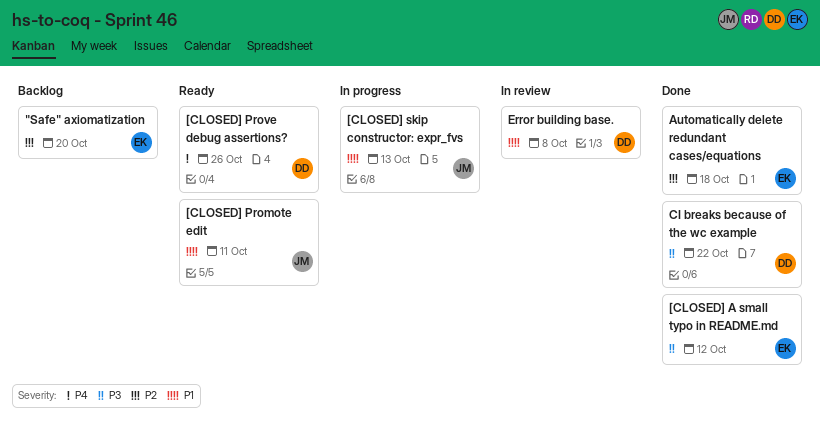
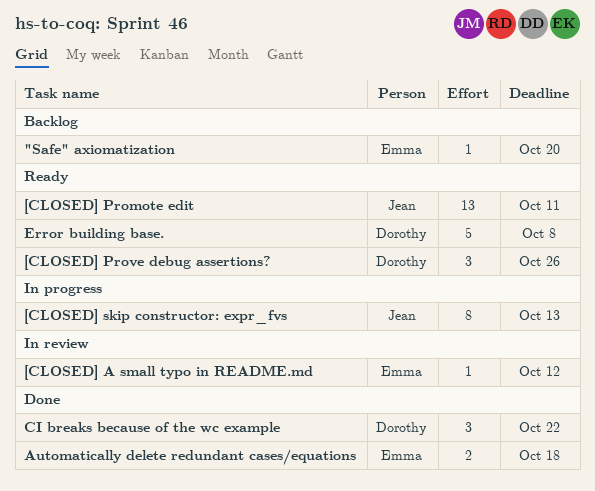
[CLOSED] A small typo in README.md, status: Done -> In review
Error building base., status: In review -> Ready

